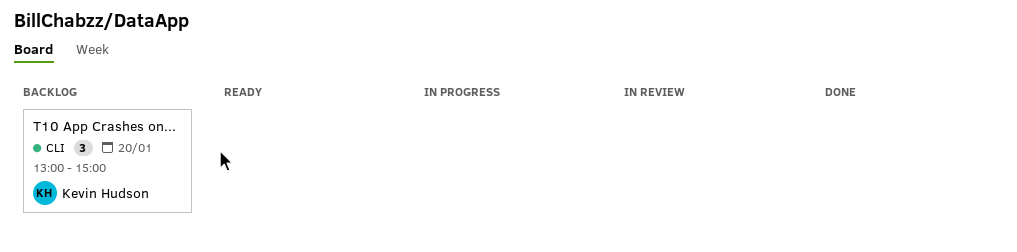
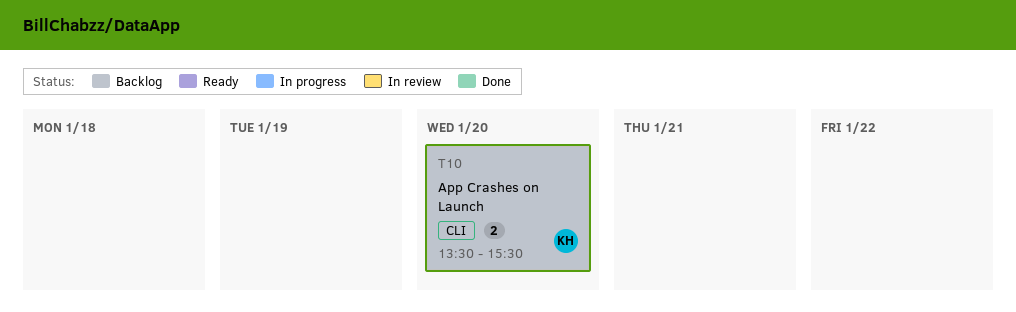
T10, estimate: 3 -> 2
T10, begins: 13:00 -> 13:30
T10, ends: 15:00 -> 15:30

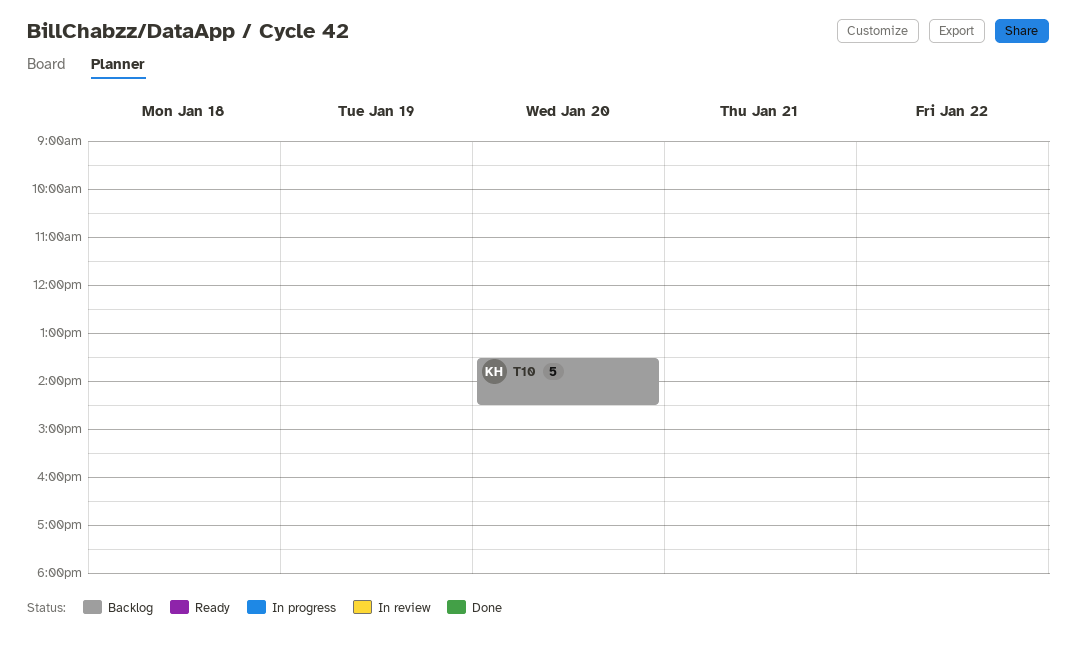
T10, estimate: 2 -> 5
T10, ends: 15:30 -> 14:30

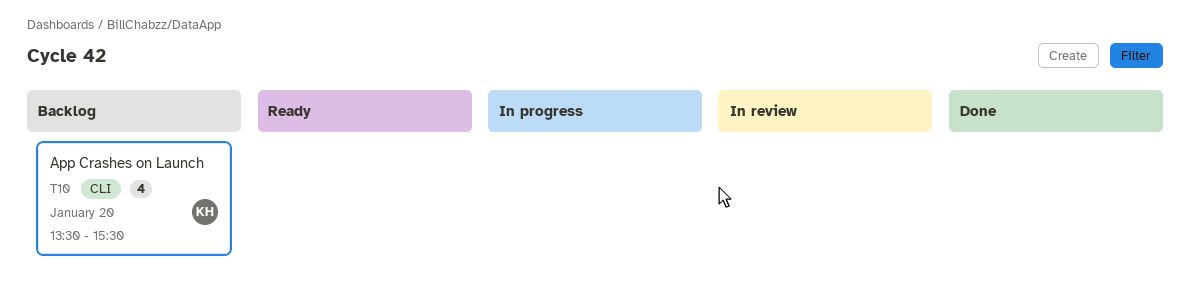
T10, estimate: 5 -> 4
T10, ends: 14:30 -> 15:30

